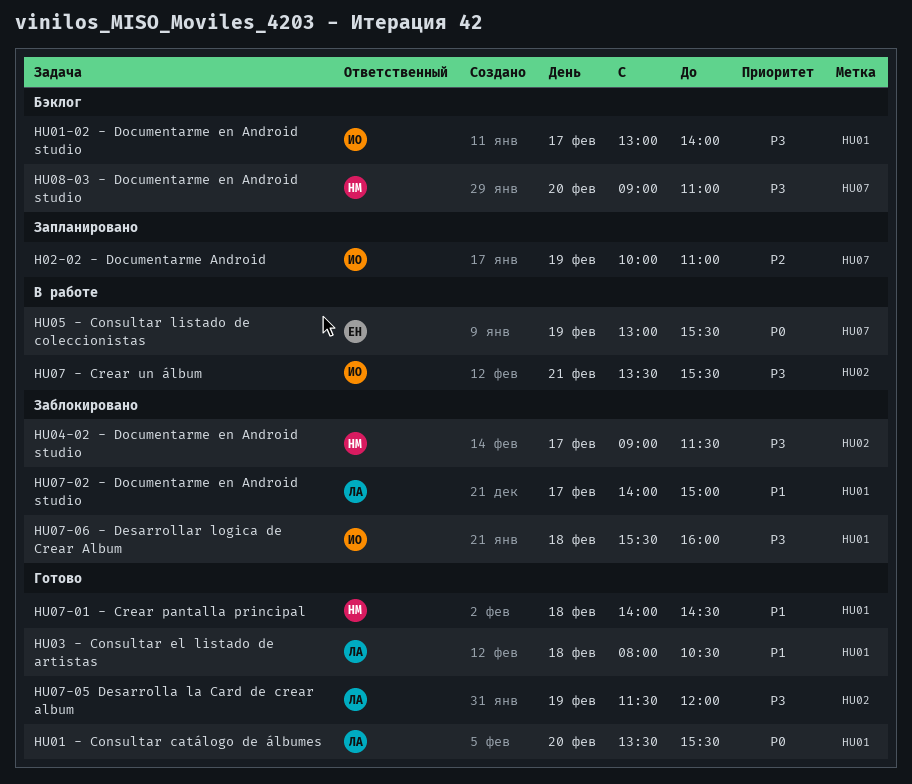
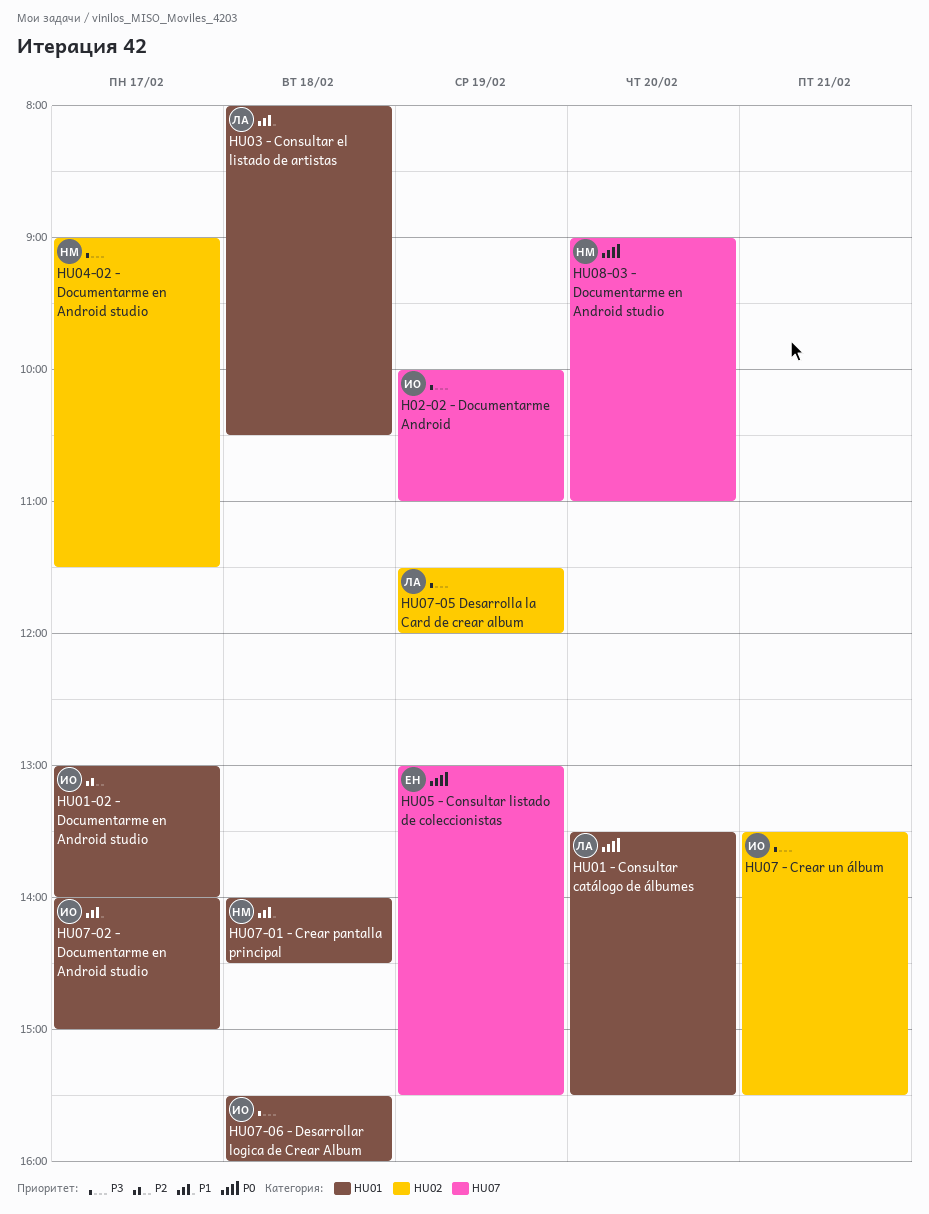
H02-02 - Documentarme Android, priority: P2 -> P3
HU01-02 - Documentarme en Android studio, priority: P3 -> P2
HU07-02 - Documentarme en Android studio, owner: ЛА -> ИО
HU08-03 - Documentarme en Android studio, priority: P3 -> P0

